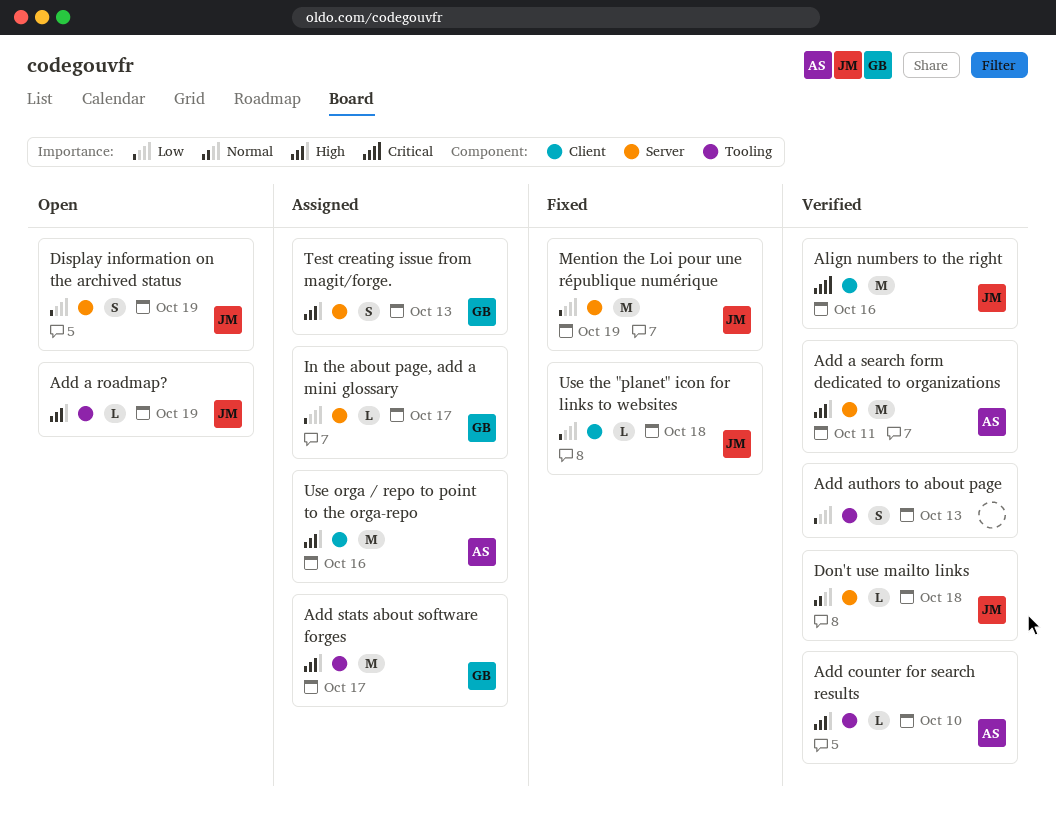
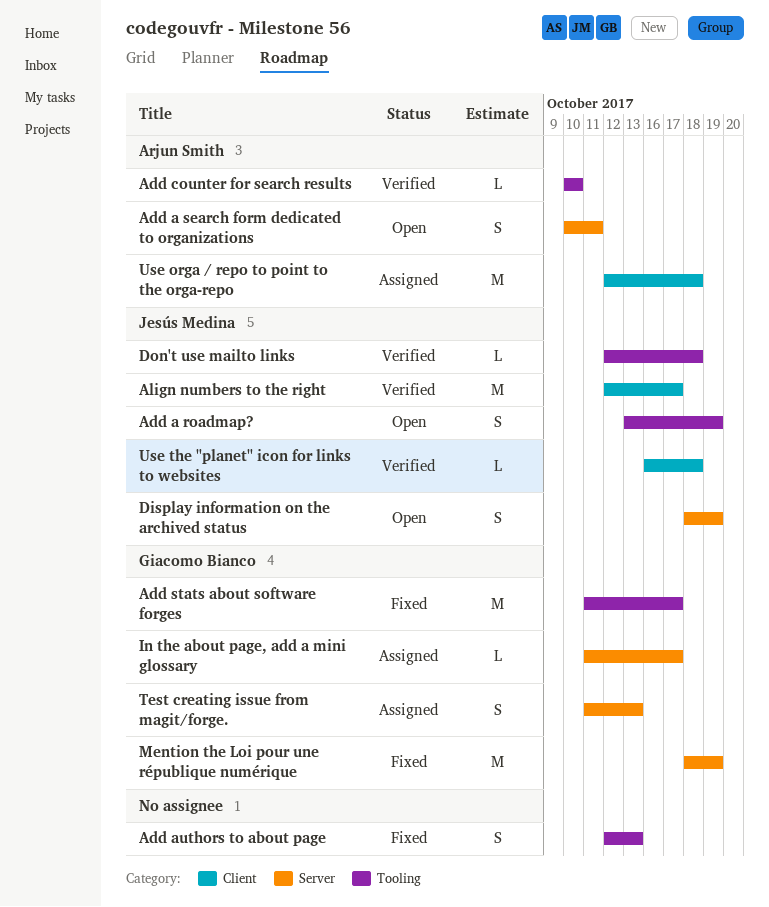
Add a roadmap?, estimate: L -> S
Add a search form dedicated to organizations, status: Verified -> Open
Add a search form dedicated to organizations, estimate: M -> S
Add authors to about page, status: Verified -> Fixed
Add stats about software forges, status: Assigned -> Fixed
Align numbers to the right, due: Oct 16 -> Oct 17
Don't use mailto links, label: Server -> Tooling
Mention the Loi pour une république numérique, owner: Jesús Medina -> Giacomo Bianco
Use orga / repo to point to the orga-repo, due: Oct 16 -> Oct 18
Use the "planet" icon for links to websites, status: Fixed -> Verified

